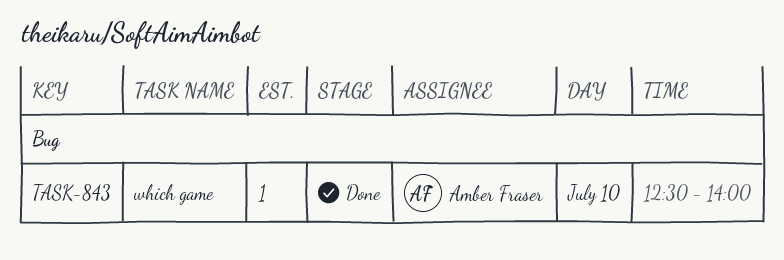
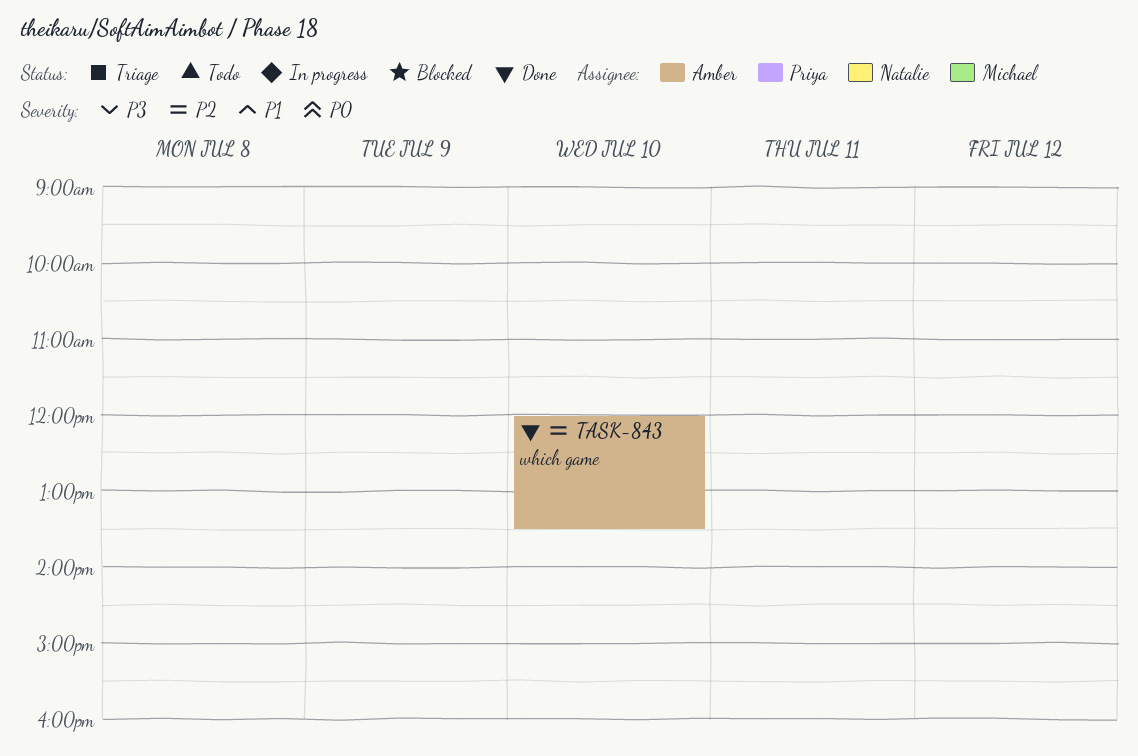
TASK-843, begins: 12:30 -> 12:00
TASK-843, ends: 14:00 -> 13:30

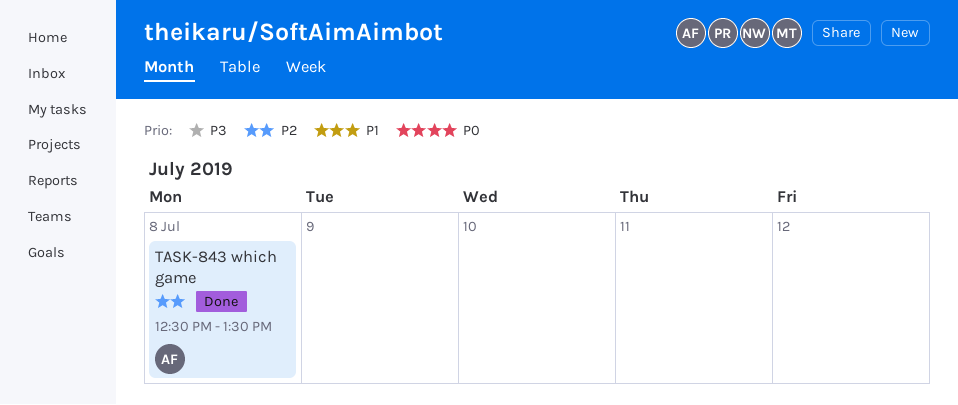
TASK-843, day: Jul 10 -> Jul 8
TASK-843, begins: 12:00 -> 12:30

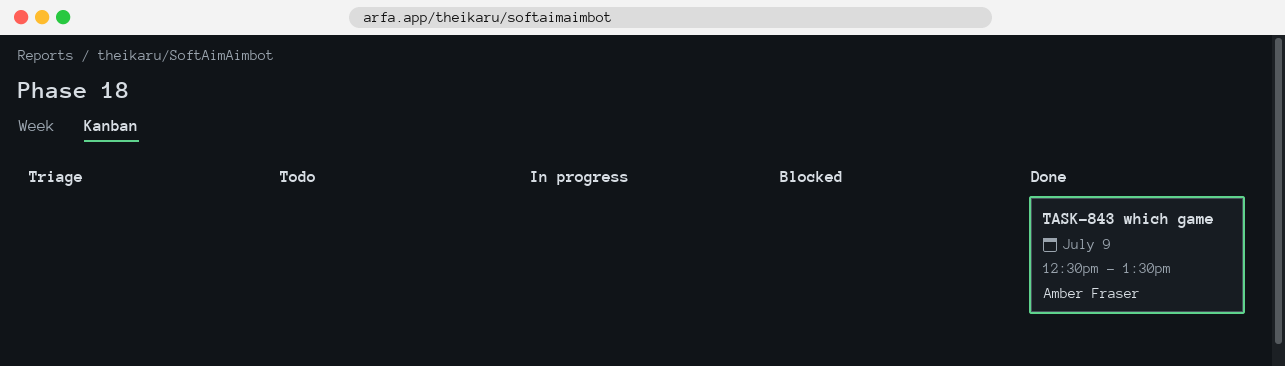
TASK-843, day: Jul 8 -> Jul 9

